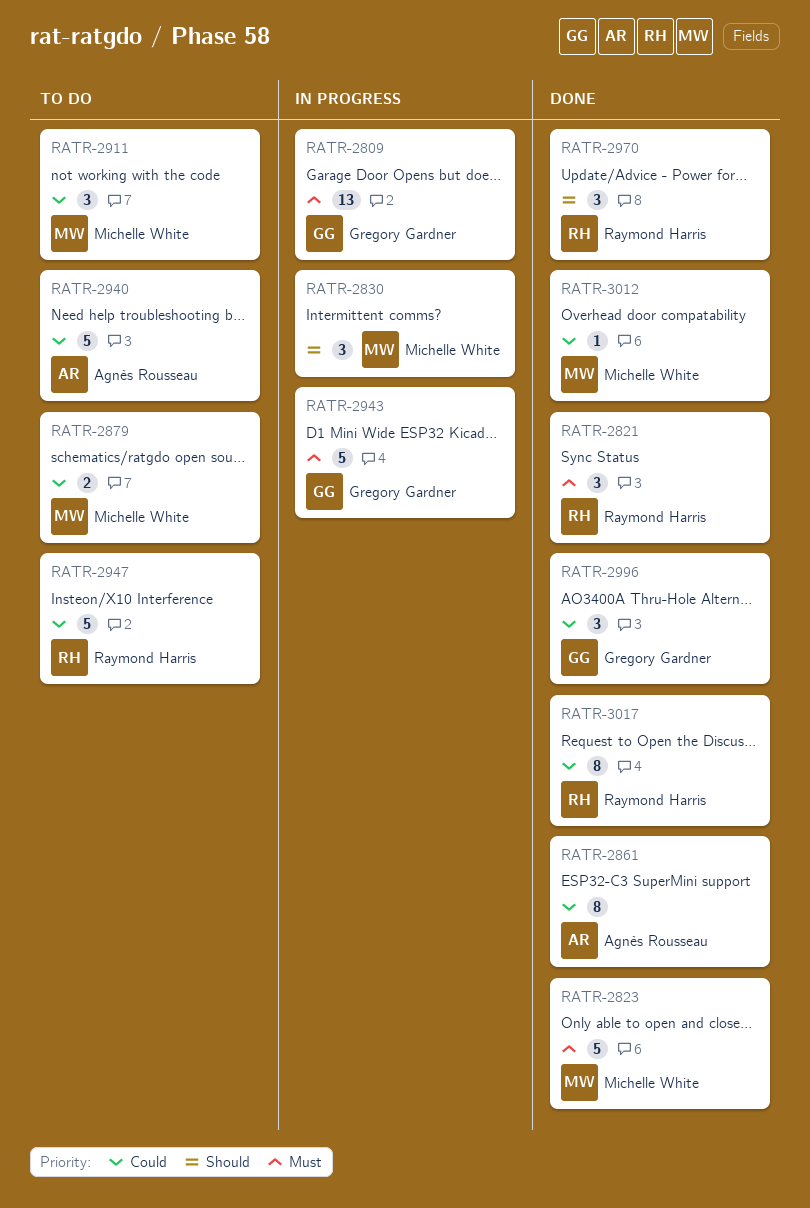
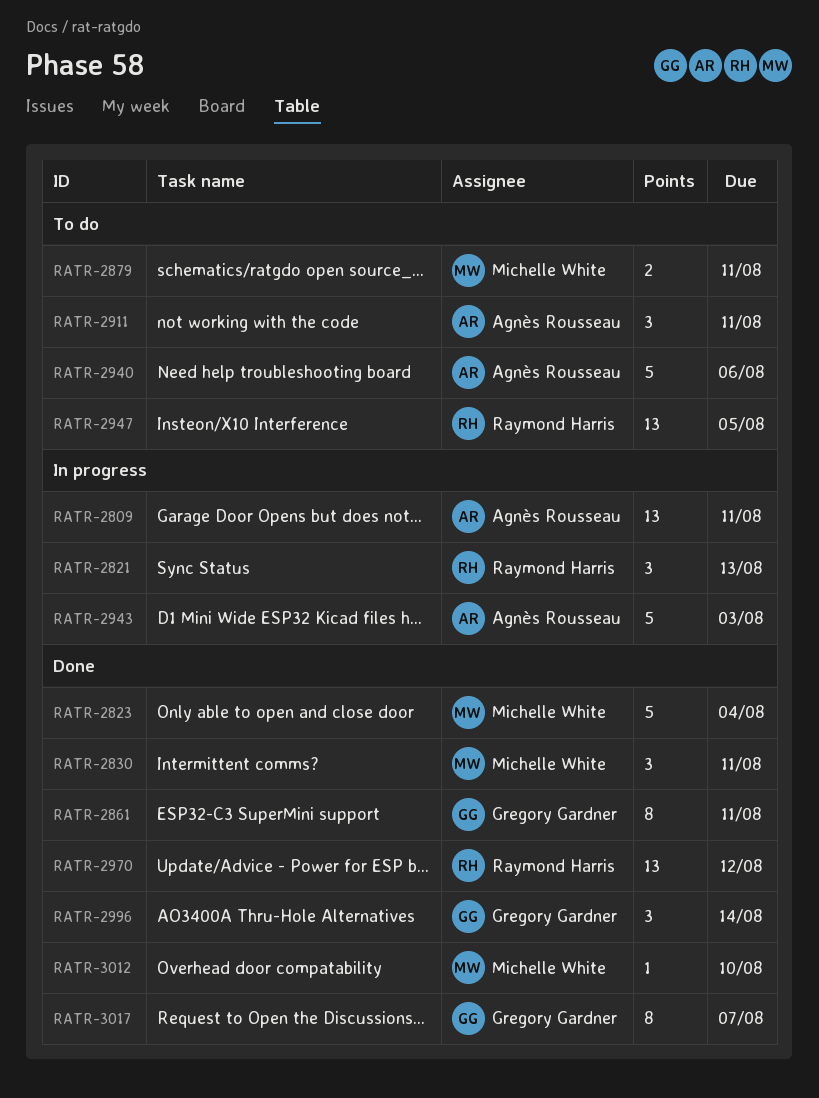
RATR-2809, owner: Gregory Gardner -> Agnès Rousseau
RATR-2821, status: Done -> In progress
RATR-2830, status: In progress -> Done
RATR-2861, owner: Agnès Rousseau -> Gregory Gardner
RATR-2911, owner: Michelle White -> Agnès Rousseau
RATR-2943, owner: Gregory Gardner -> Agnès Rousseau
RATR-2947, estimate: 5 -> 13
RATR-2970, estimate: 3 -> 13
RATR-3017, owner: Raymond Harris -> Gregory Gardner

